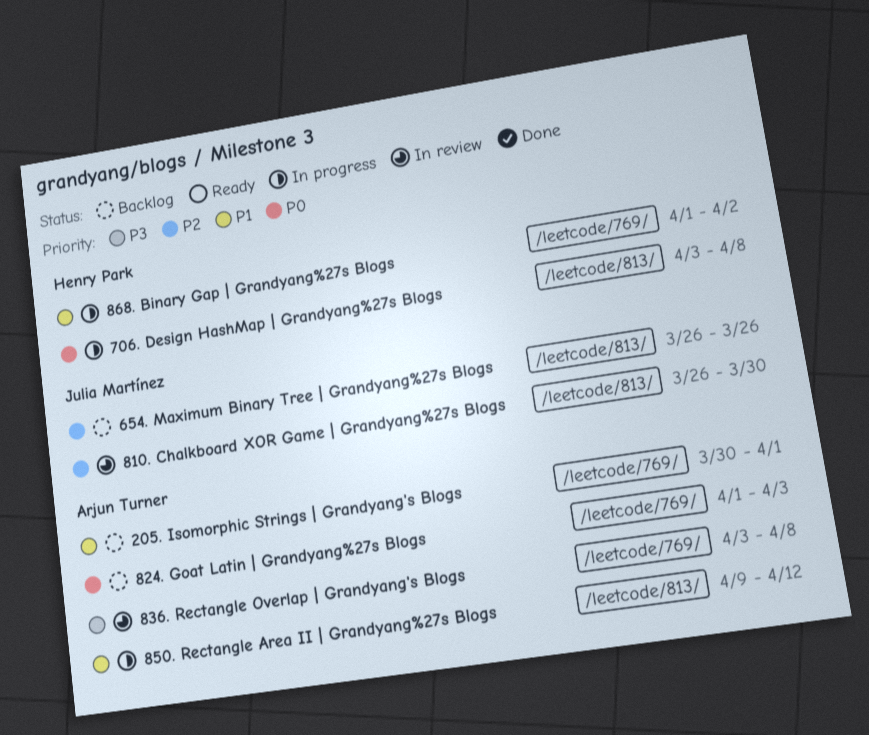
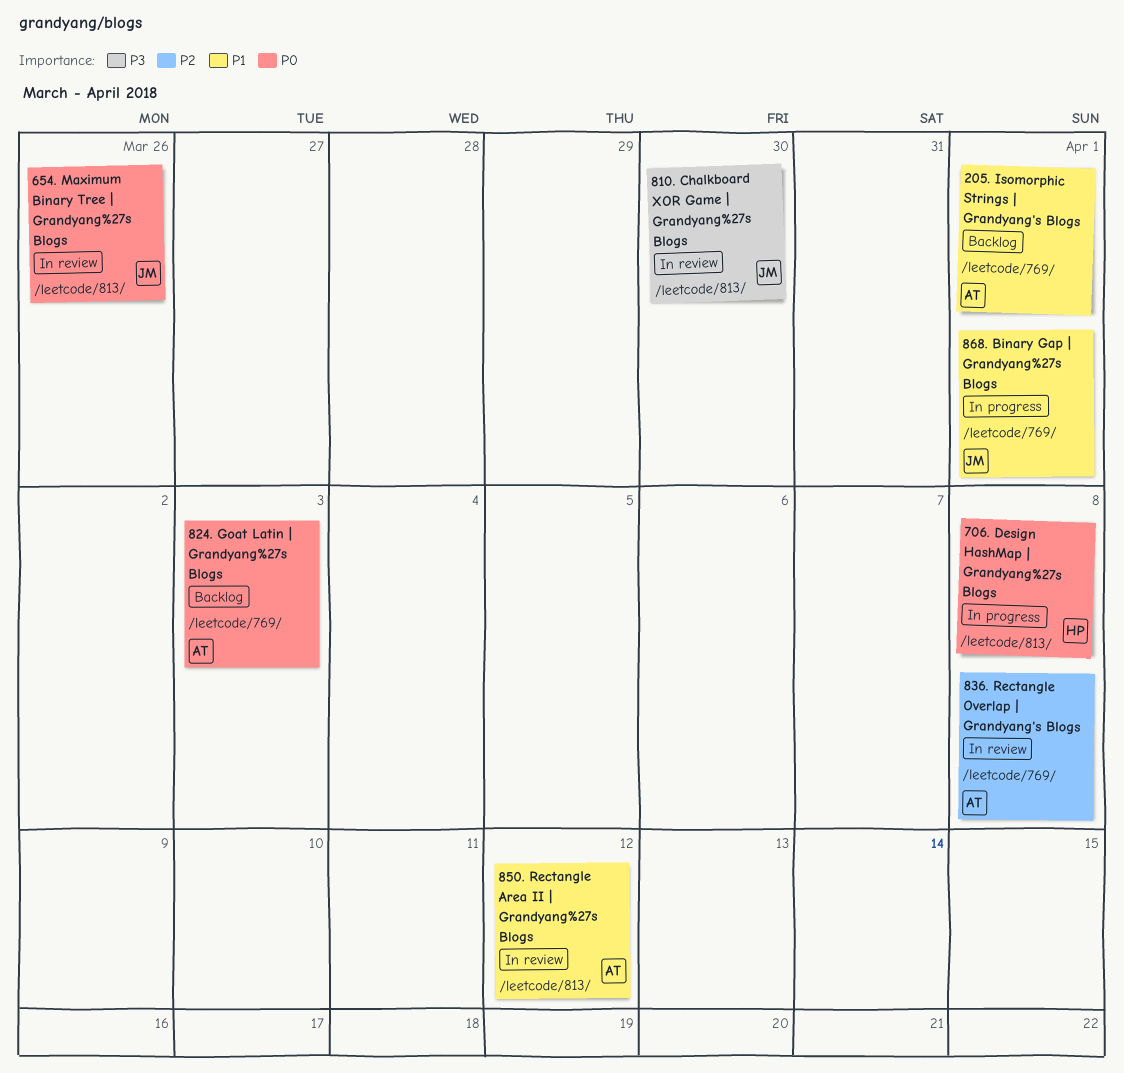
654. Maximum Binary Tree | Grandyang%27s Blogs, status: Backlog -> In review
654. Maximum Binary Tree | Grandyang%27s Blogs, priority: P2 -> P0
810. Chalkboard XOR Game | Grandyang%27s Blogs, priority: P2 -> P3
836. Rectangle Overlap | Grandyang's Blogs, priority: P3 -> P2
850. Rectangle Area II | Grandyang%27s Blogs, status: In progress -> In review
868. Binary Gap | Grandyang%27s Blogs, owner: Henry Park -> Julia Martínez
868. Binary Gap | Grandyang%27s Blogs, due: Apr 2 -> Apr 1

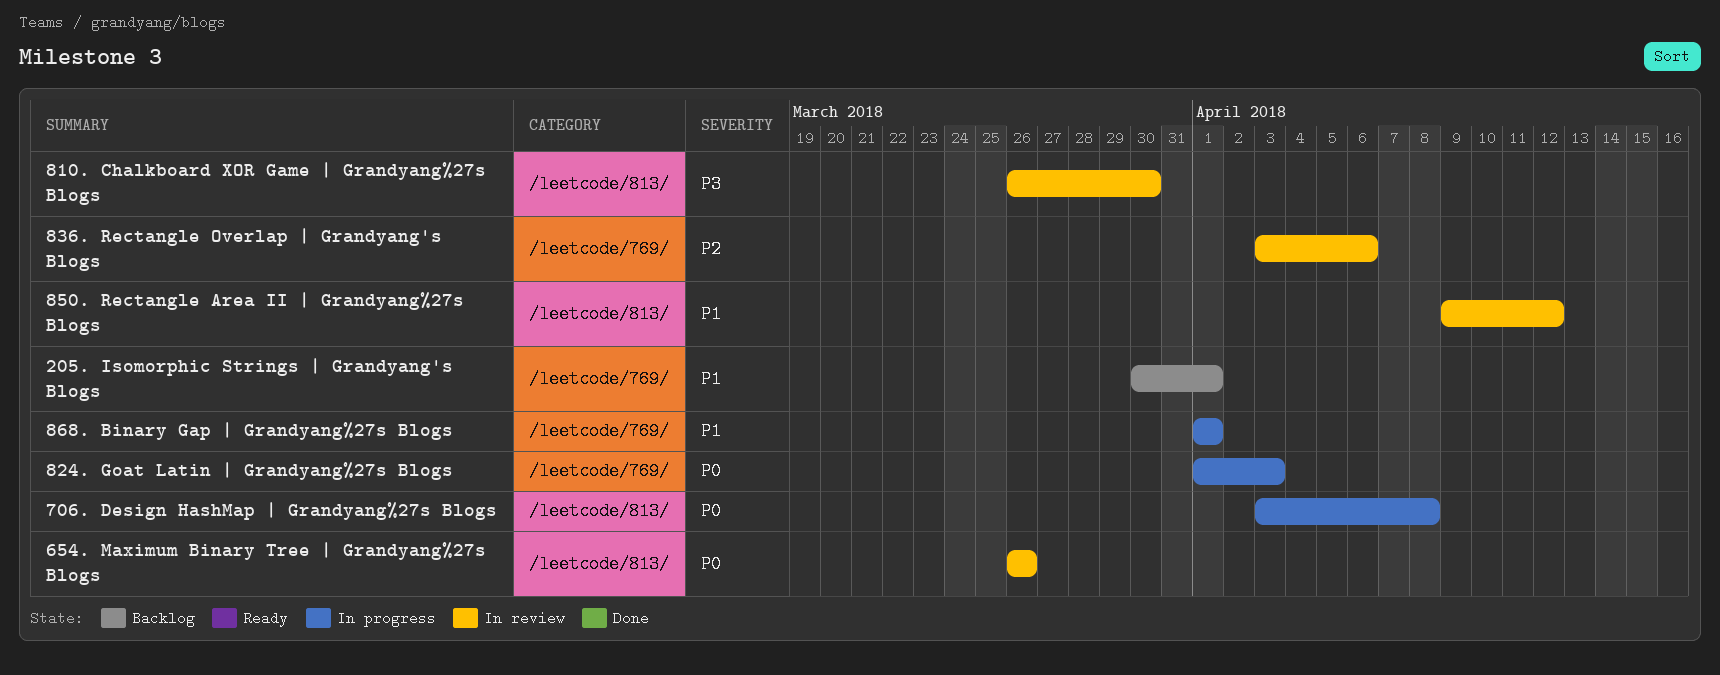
824. Goat Latin | Grandyang%27s Blogs, status: Backlog -> In progress
836. Rectangle Overlap | Grandyang's Blogs, due: Apr 8 -> Apr 6

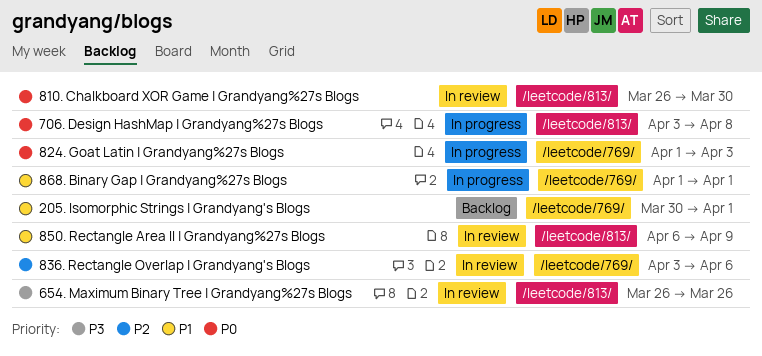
654. Maximum Binary Tree | Grandyang%27s Blogs, priority: P0 -> P3
810. Chalkboard XOR Game | Grandyang%27s Blogs, priority: P3 -> P0
850. Rectangle Area II | Grandyang%27s Blogs, start: Apr 9 -> Apr 6
850. Rectangle Area II | Grandyang%27s Blogs, due: Apr 12 -> Apr 9

